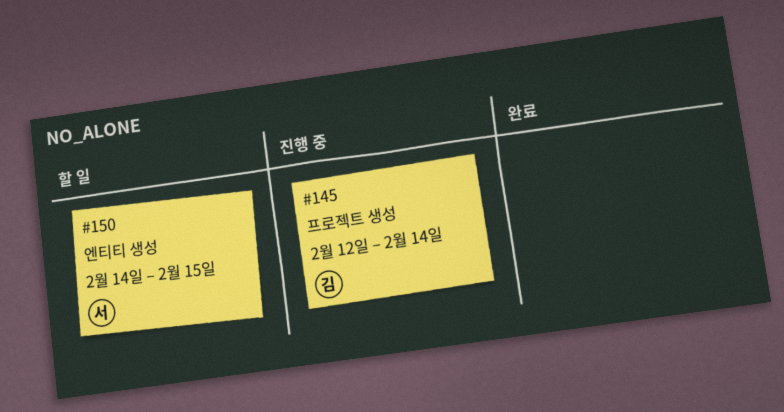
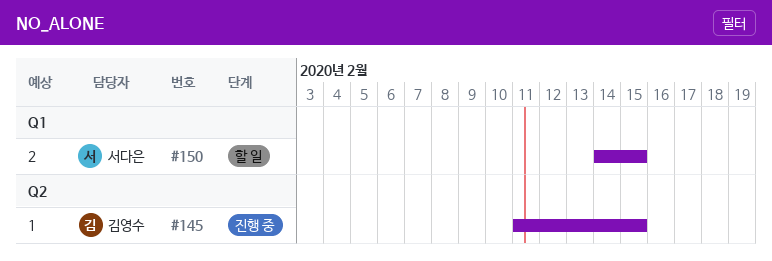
#145, start: Feb 12 -> Feb 11
#145, due: Feb 14 -> Feb 15

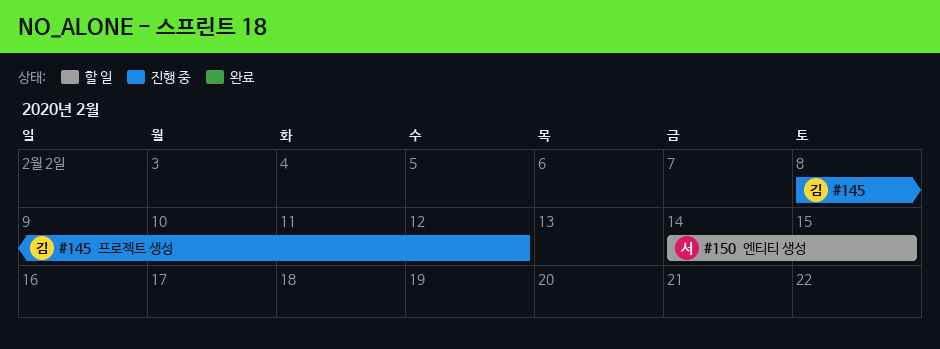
#145, start: Feb 11 -> Feb 8
#145, due: Feb 15 -> Feb 12

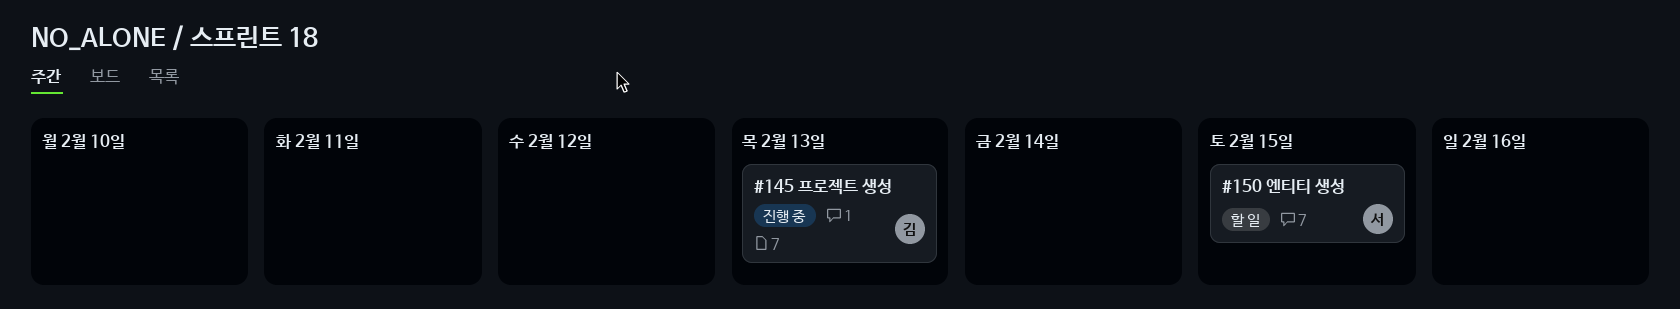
#145, due: Feb 12 -> Feb 13

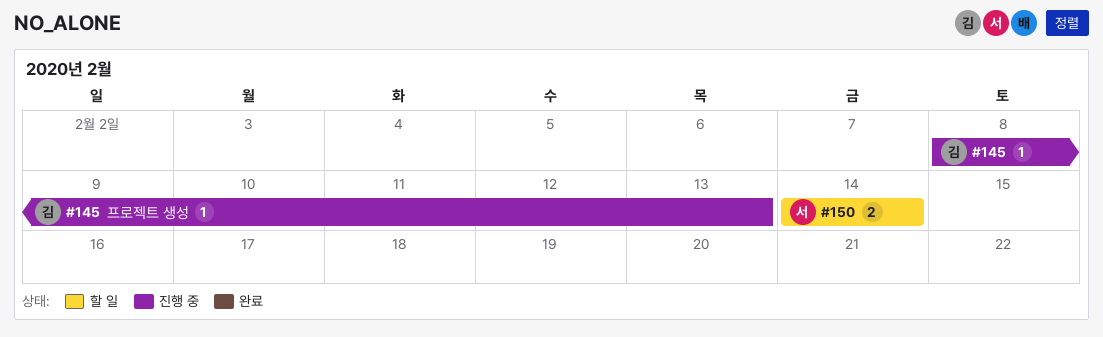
#150, due: Feb 15 -> Feb 14

